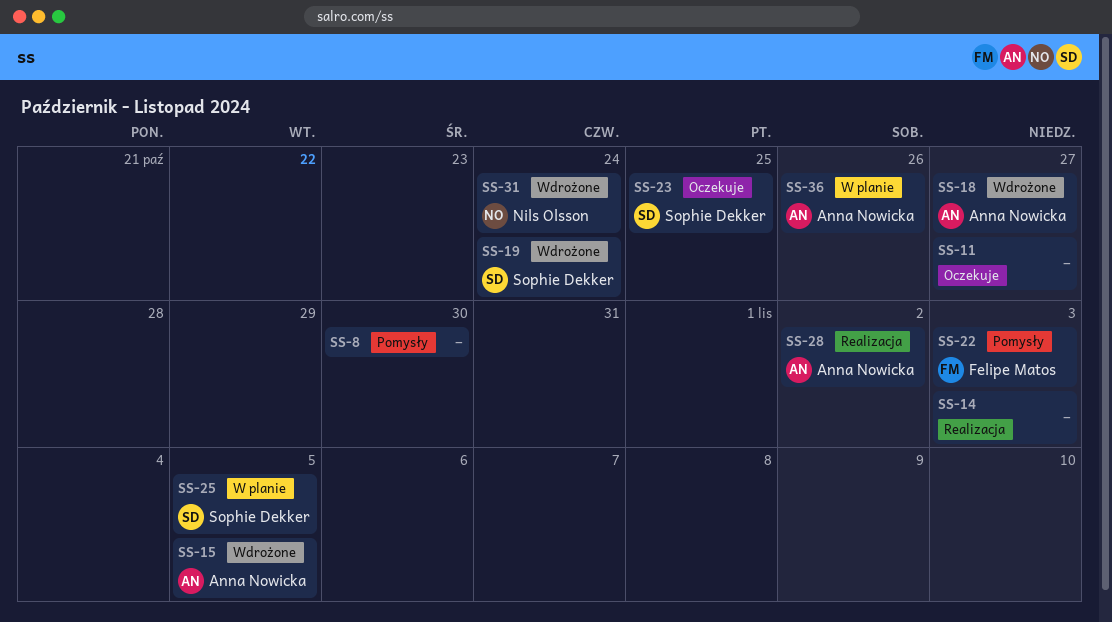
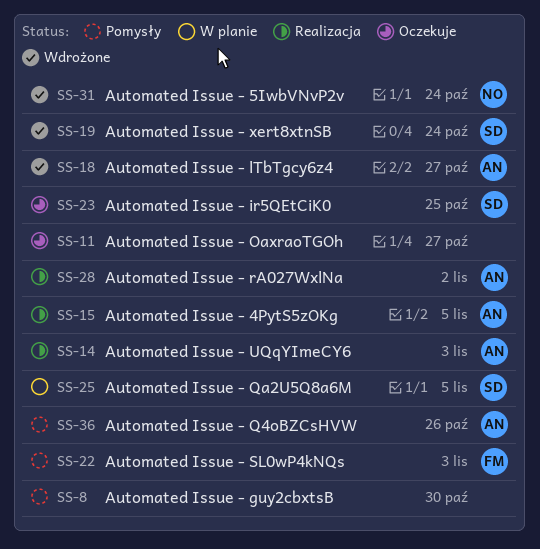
SS-14, owner: none -> Anna Nowicka
SS-15, status: Wdrożone -> Realizacja
SS-36, status: W planie -> Pomysły

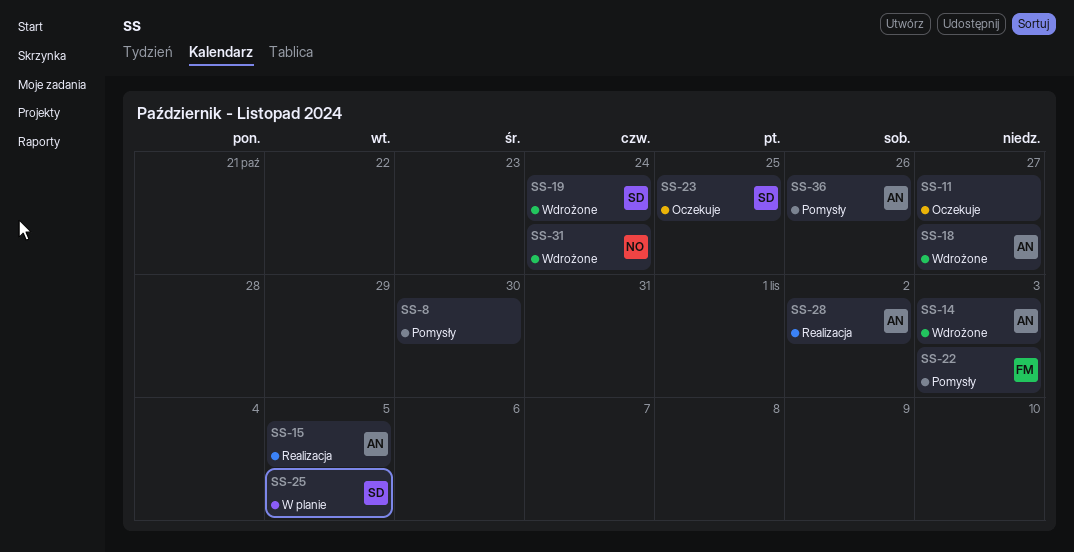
SS-14, status: Realizacja -> Wdrożone

